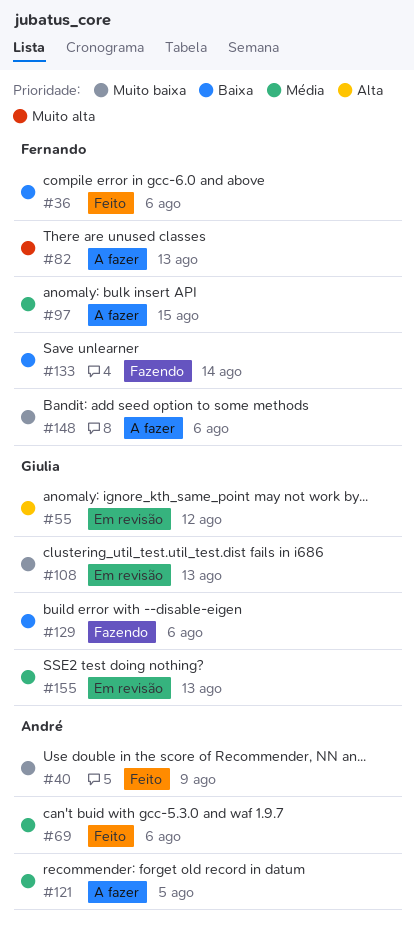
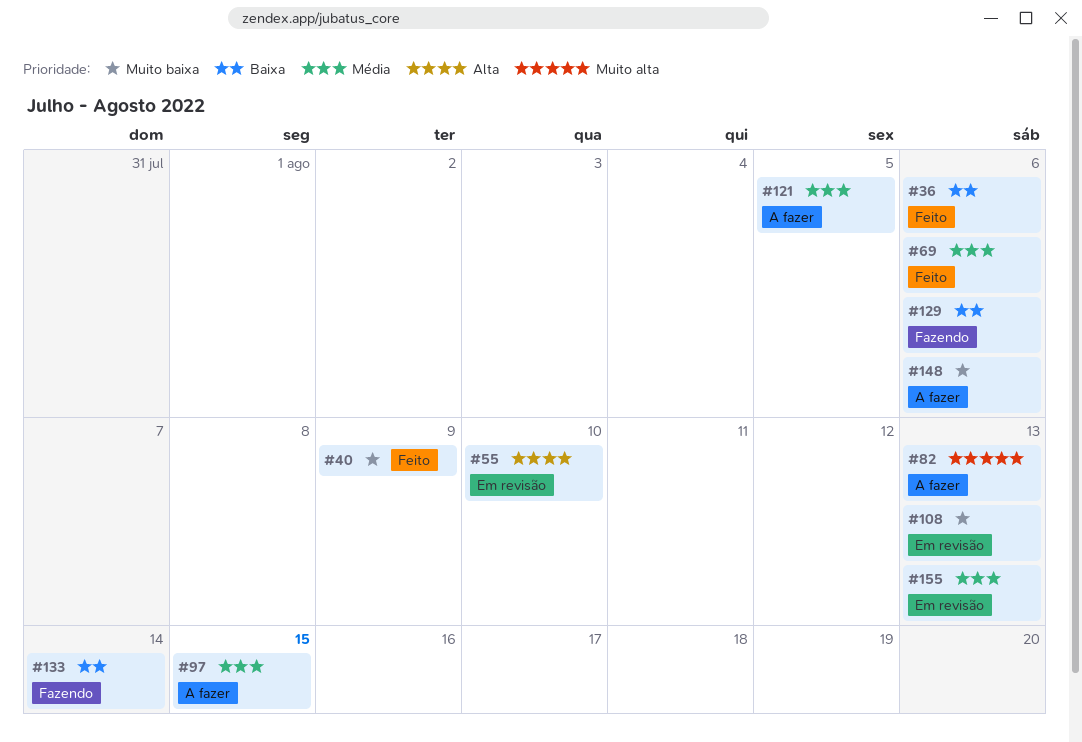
#55, due: Aug 12 -> Aug 10

